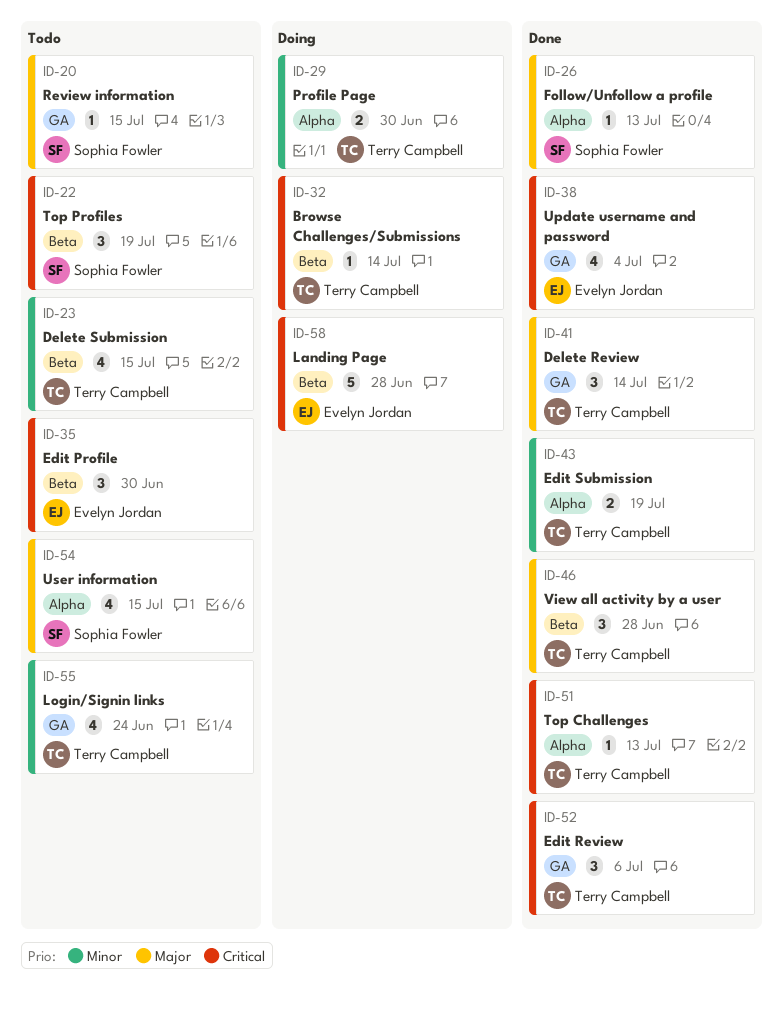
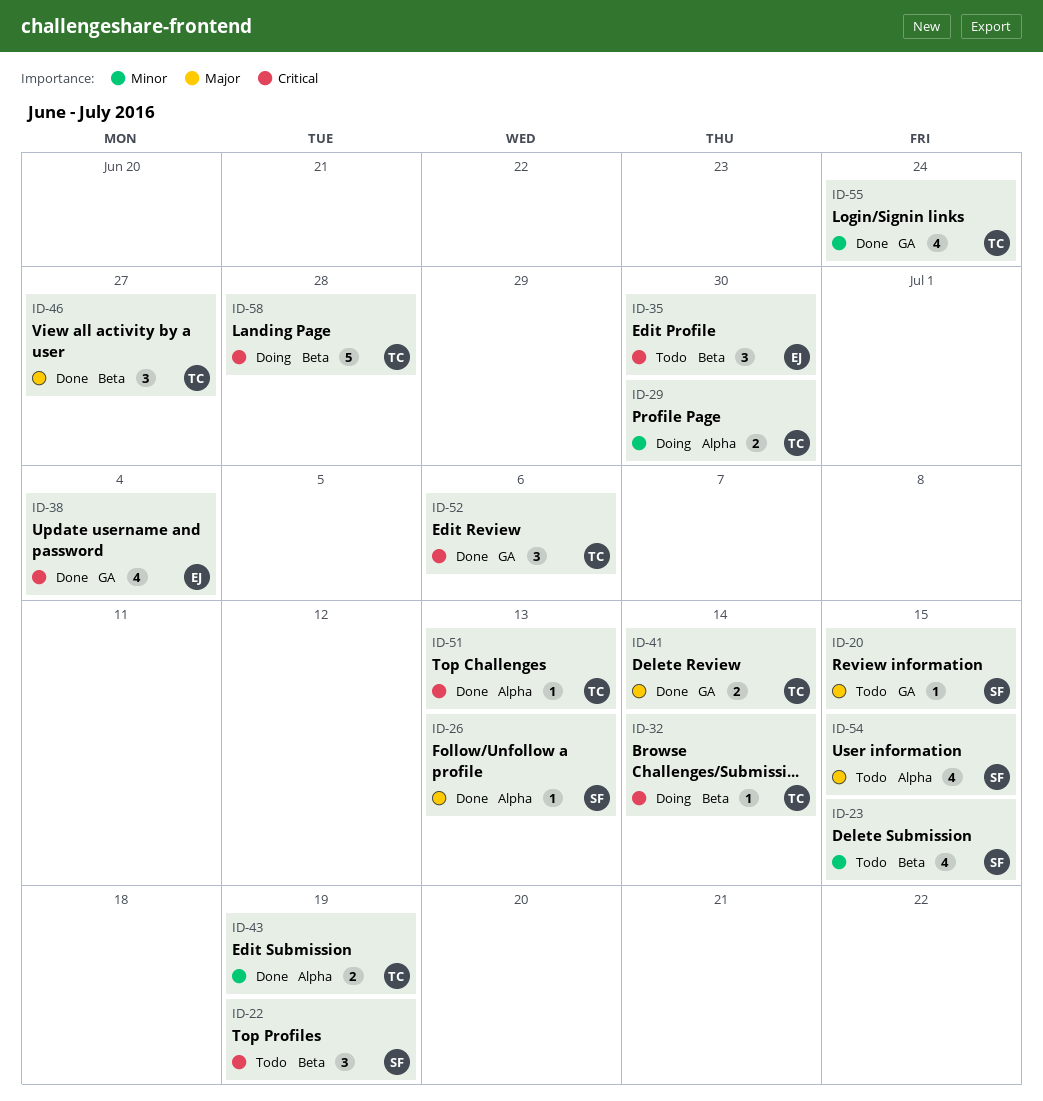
ID-23, owner: Terry Campbell -> Sophia Fowler
ID-41, estimate: 3 -> 2
ID-46, due: Jun 28 -> Jun 27
ID-55, status: Todo -> Done
ID-58, owner: Evelyn Jordan -> Terry Campbell

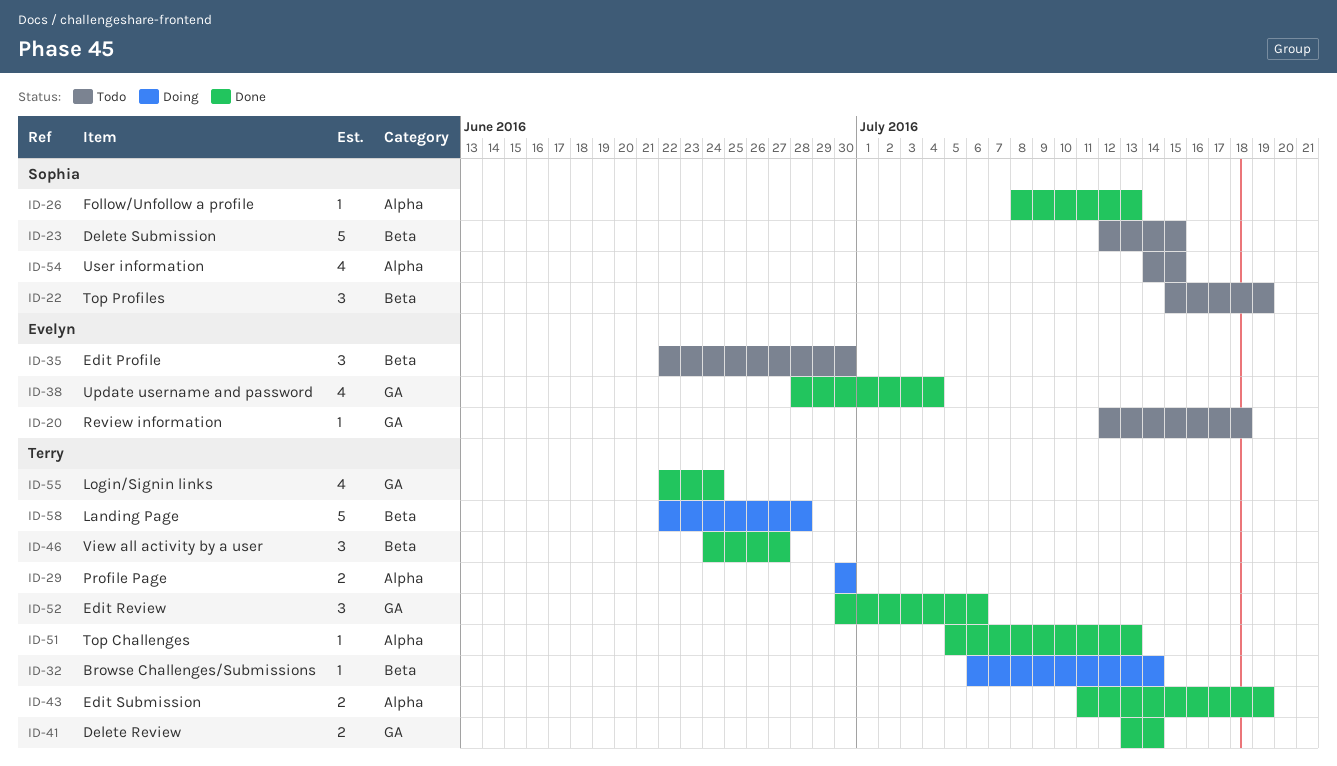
ID-20, owner: Sophia -> Evelyn
ID-20, due: Jul 15 -> Jul 18
ID-23, estimate: 4 -> 5

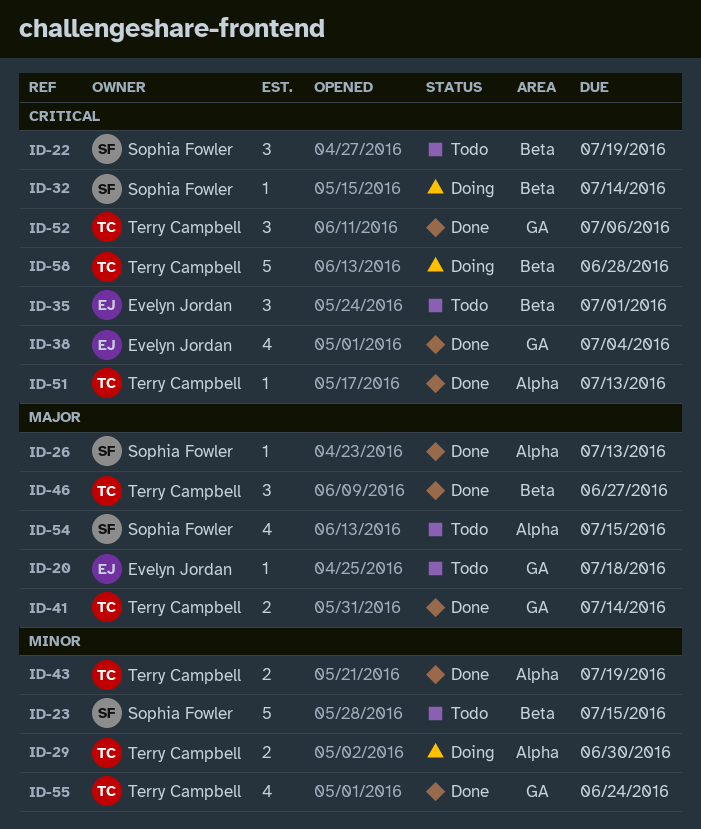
ID-32, owner: Terry Campbell -> Sophia Fowler
ID-35, due: Jun 30 -> Jul 1

